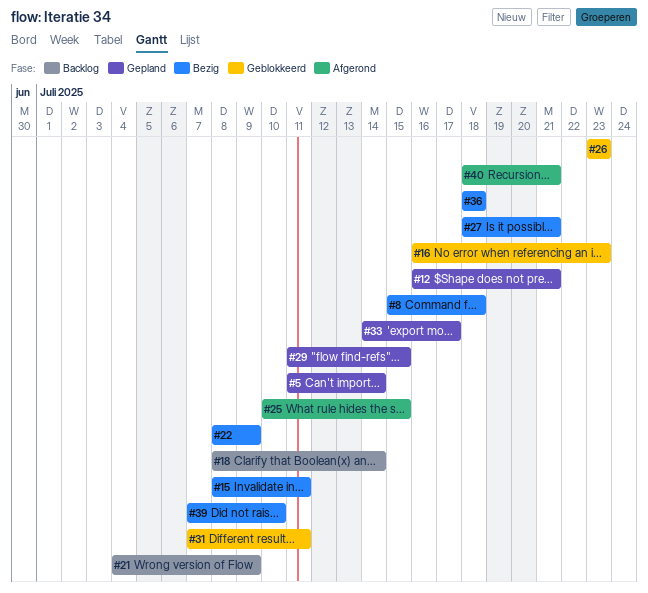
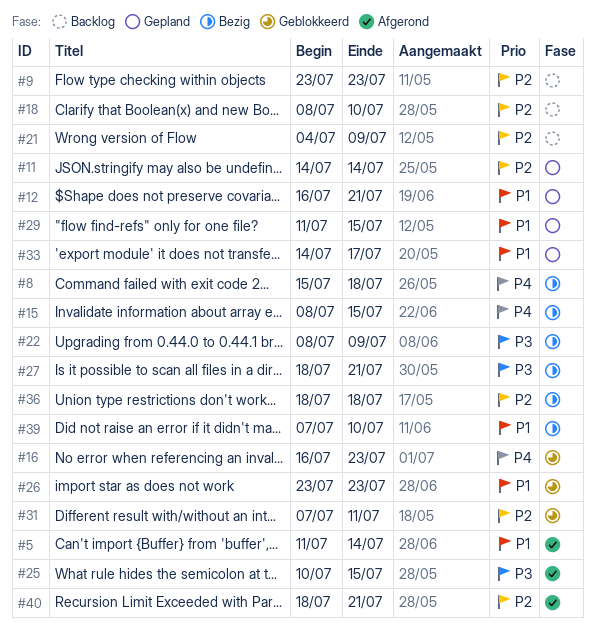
#5, status: Gepland -> Afgerond
#9: none -> present
#11: none -> present
#15, due: Jul 11 -> Jul 15
#18, due: Jul 14 -> Jul 10

